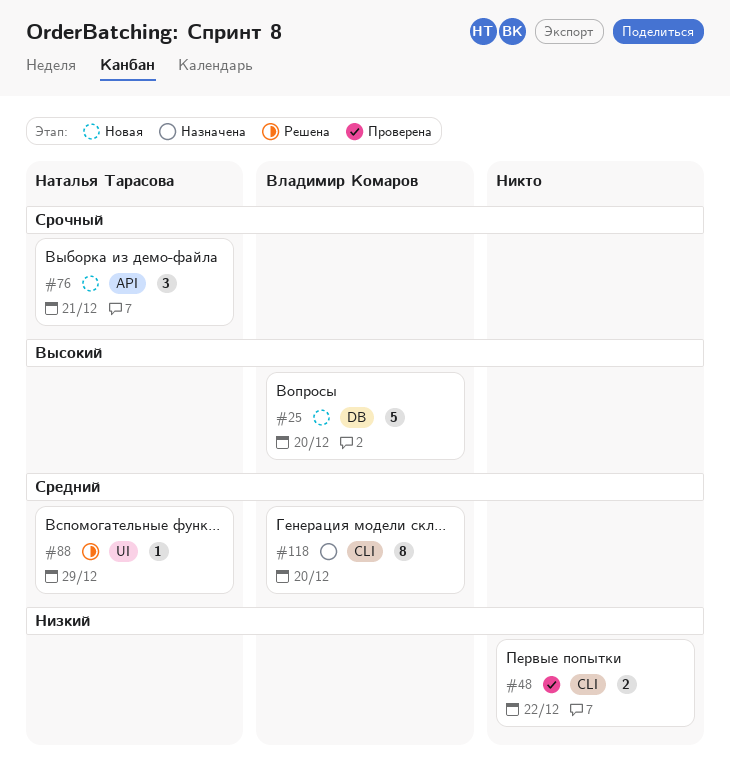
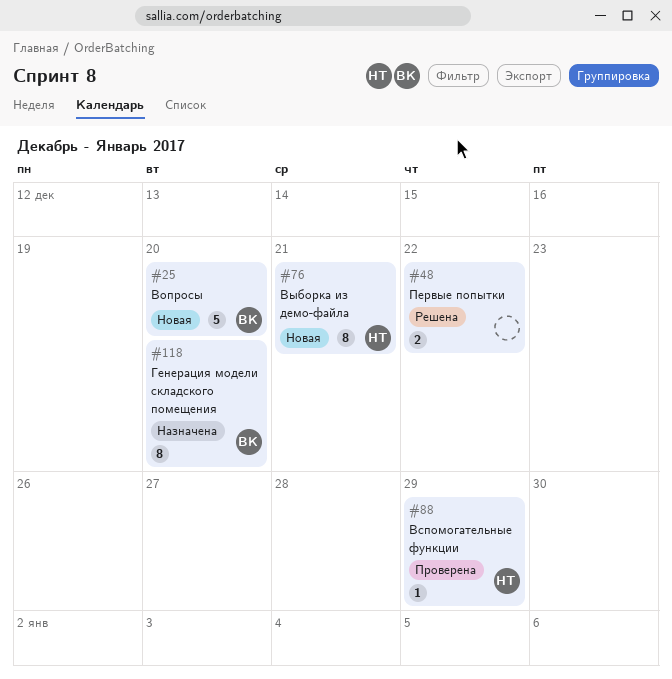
#48, status: Проверена -> Решена
#76, estimate: 3 -> 8
#88, status: Решена -> Проверена

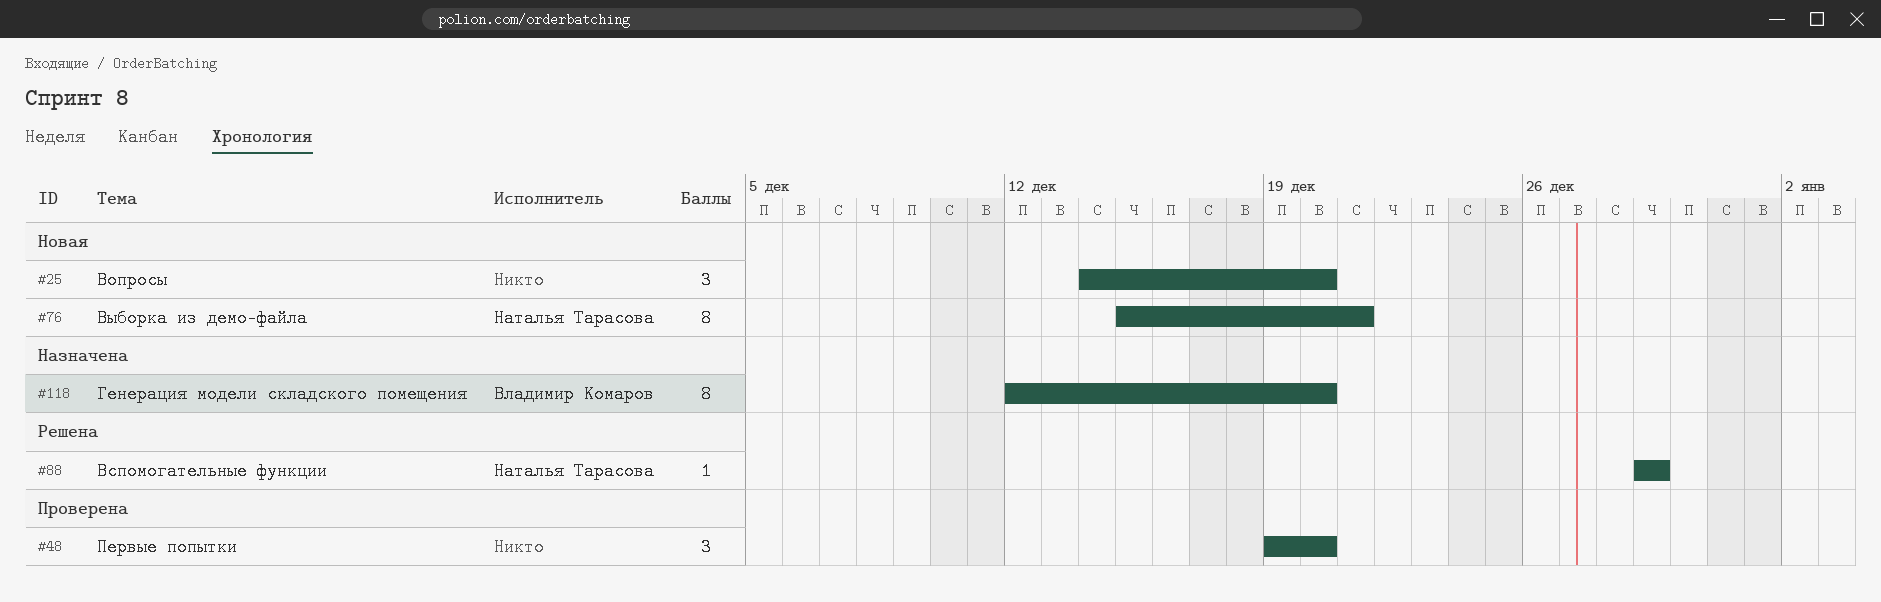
#25, owner: Владимир Комаров -> none
#25, estimate: 5 -> 3
#48, status: Решена -> Проверена
#48, estimate: 2 -> 3
#48, due: Dec 22 -> Dec 20
#88, status: Проверена -> Решена

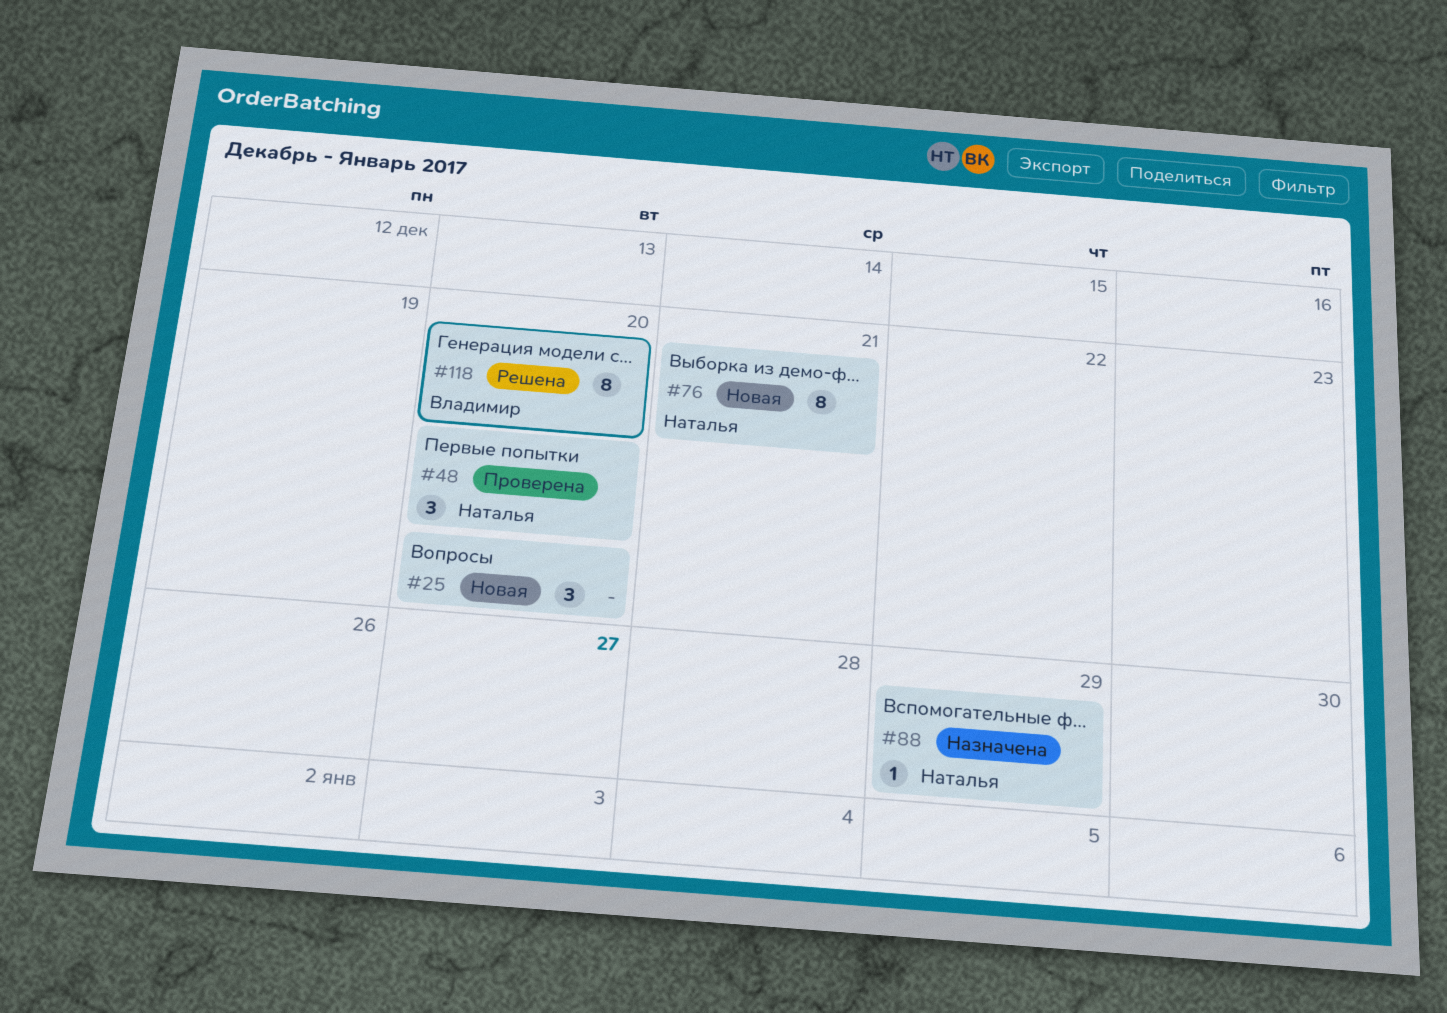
#48, owner: none -> Наталья Тарасова
#88, status: Решена -> Назначена
#118, status: Назначена -> Решена

